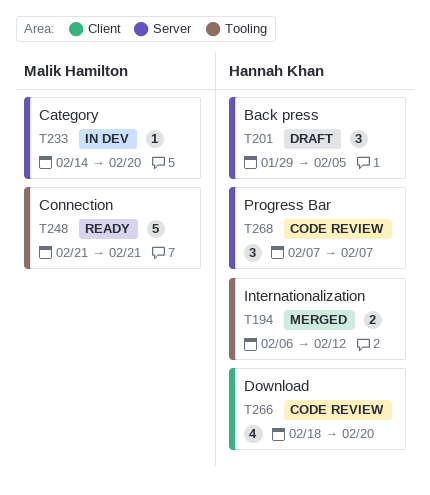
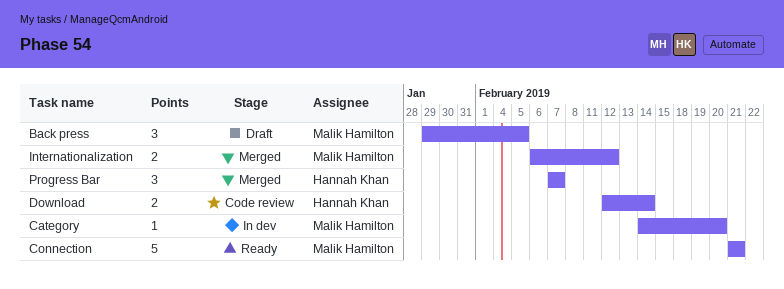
Back press, owner: Hannah Khan -> Malik Hamilton
Download, estimate: 4 -> 2
Download, start: Feb 18 -> Feb 12
Download, due: Feb 20 -> Feb 14
Internationalization, owner: Hannah Khan -> Malik Hamilton
Progress Bar, status: Code review -> Merged

